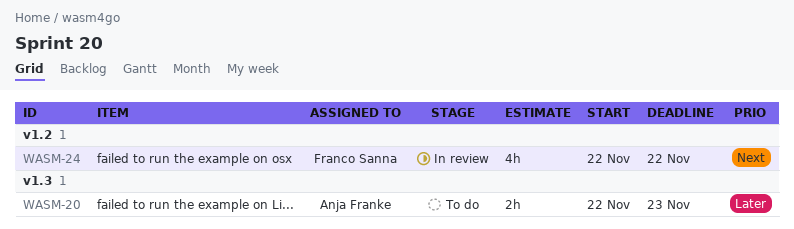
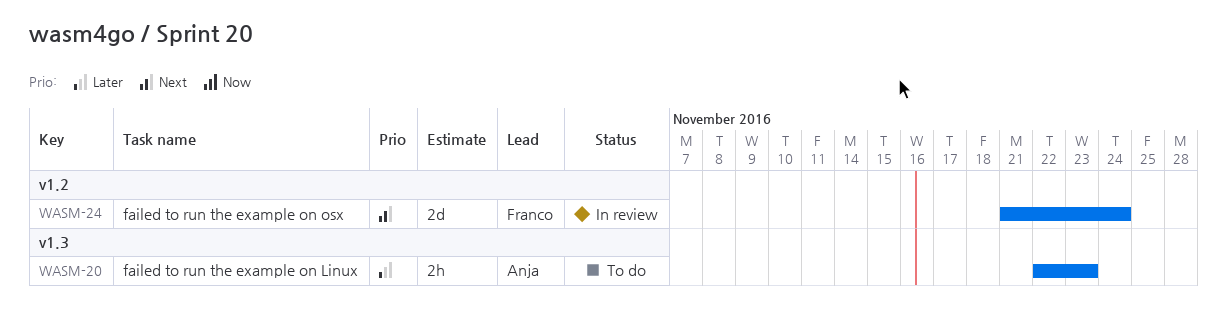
WASM-24, estimate: 4h -> 2d
WASM-24, start: Nov 22 -> Nov 21
WASM-24, due: Nov 22 -> Nov 24

